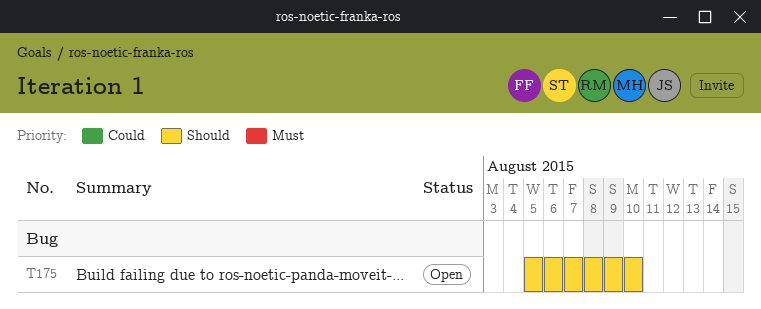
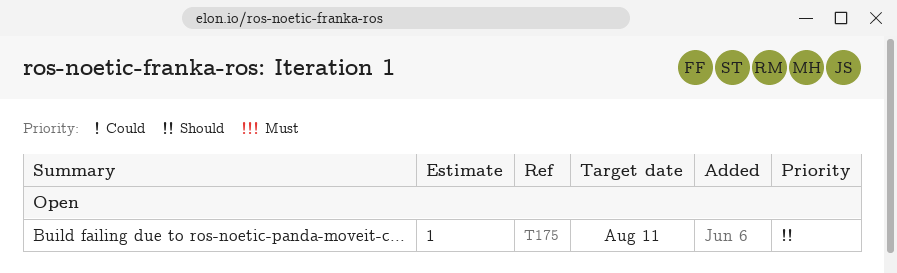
T175, due: Aug 10 -> Aug 11

